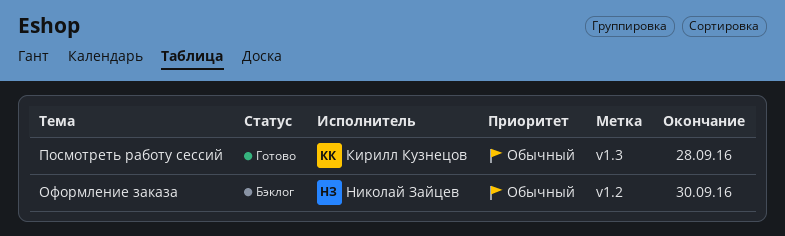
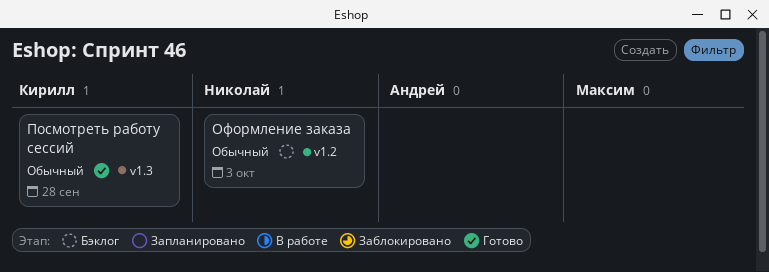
Оформление заказа, due: Sep 30 -> Oct 3

